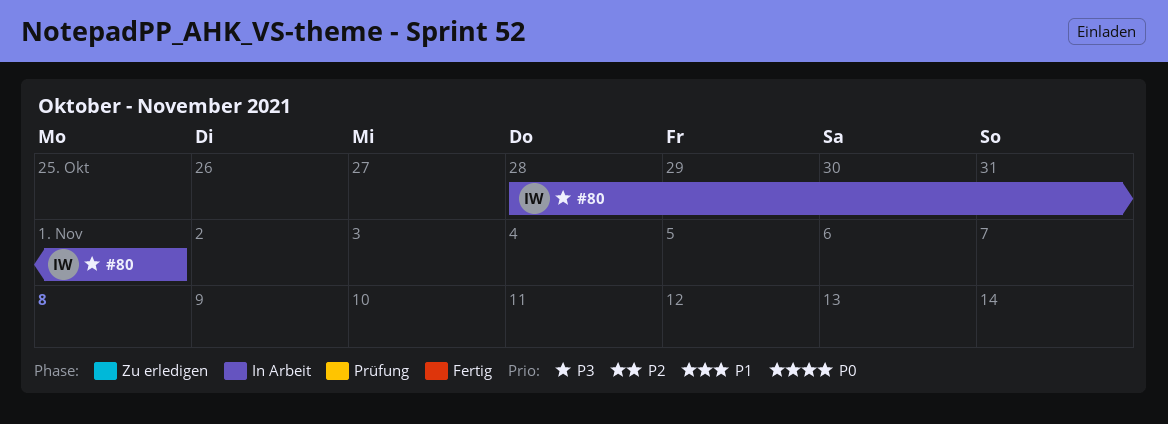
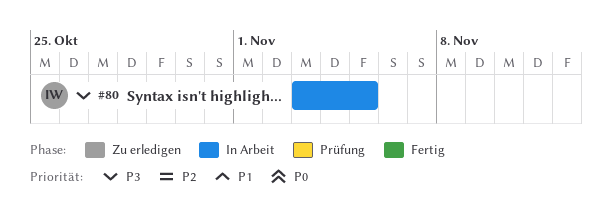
#80, start: Oct 28 -> Nov 3
#80, due: Nov 1 -> Nov 5

